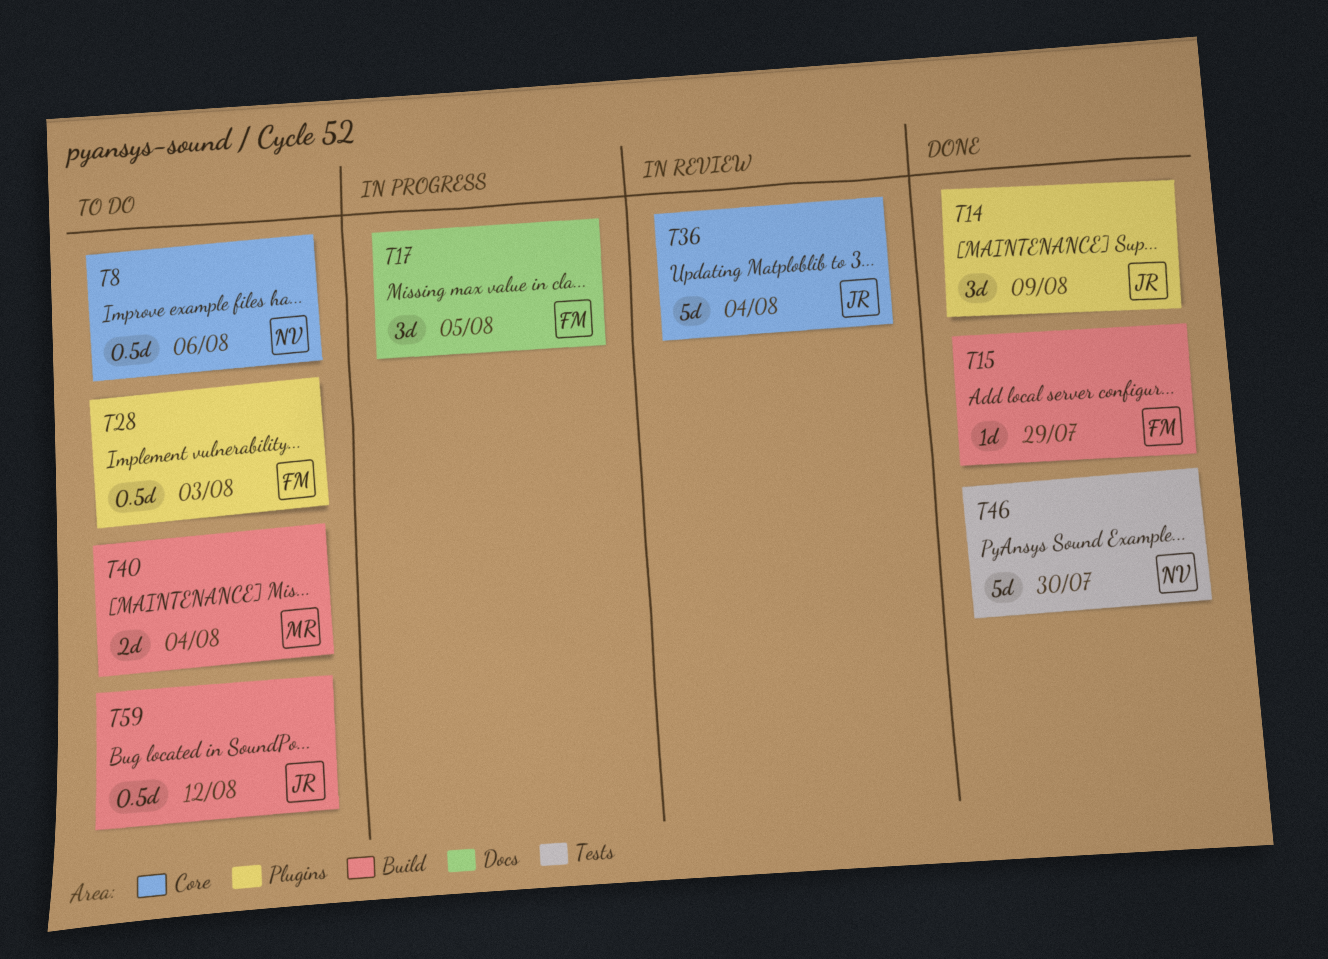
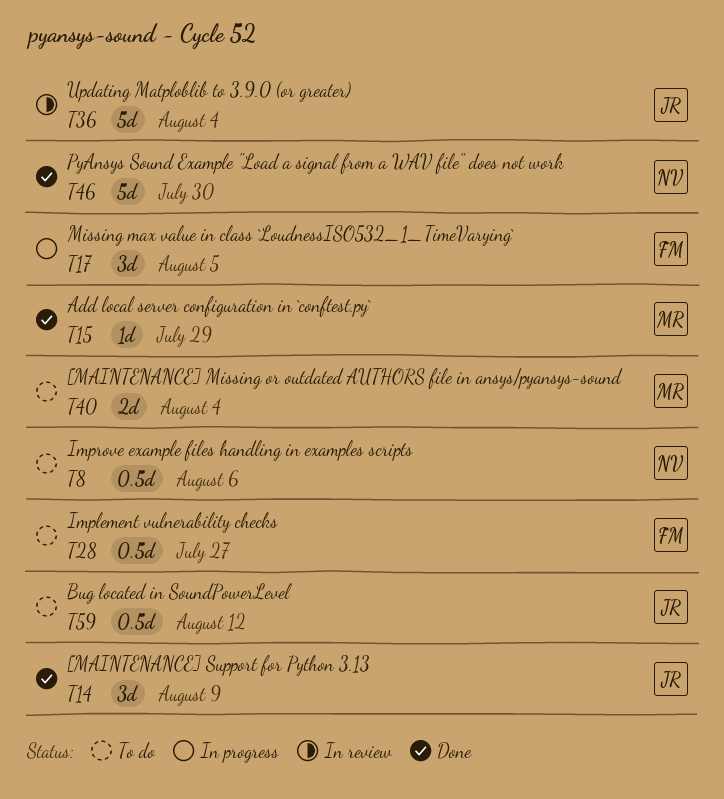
T15, owner: FM -> MR
T28, due: Aug 3 -> Jul 27

